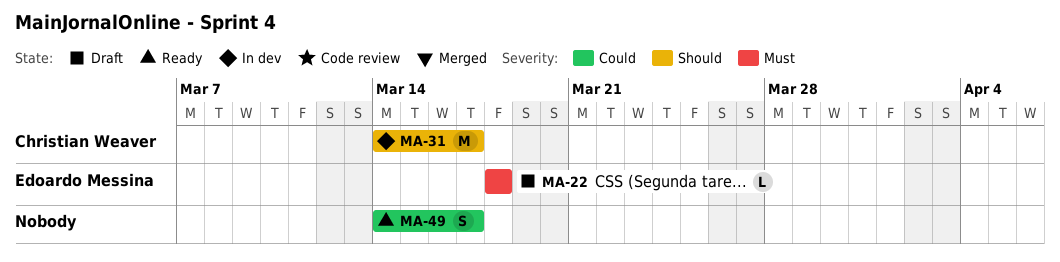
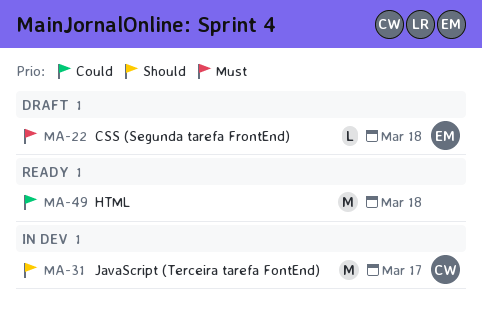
MA-49, estimate: S -> M
MA-49, due: Mar 17 -> Mar 18

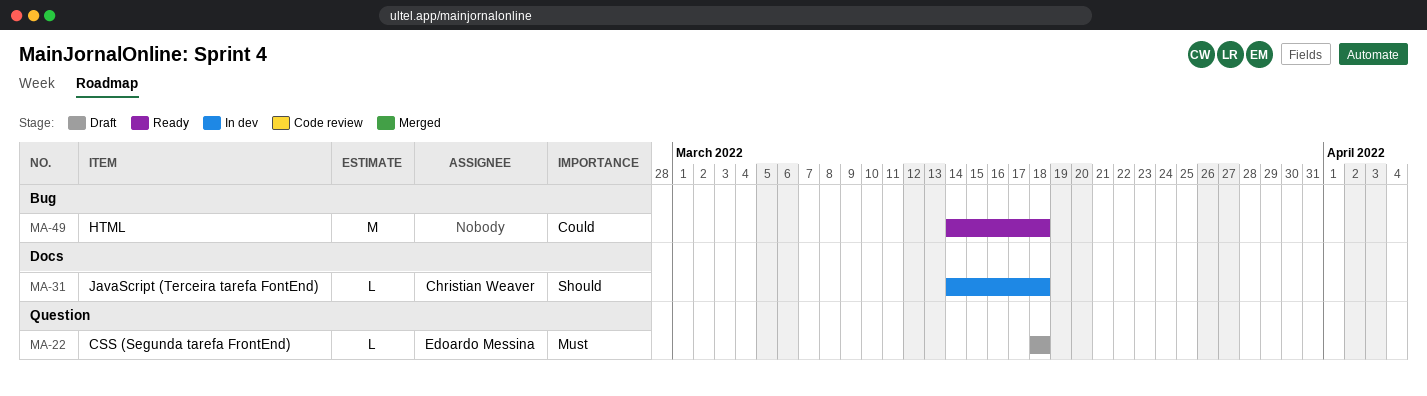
MA-31, estimate: M -> L
MA-31, due: Mar 17 -> Mar 18

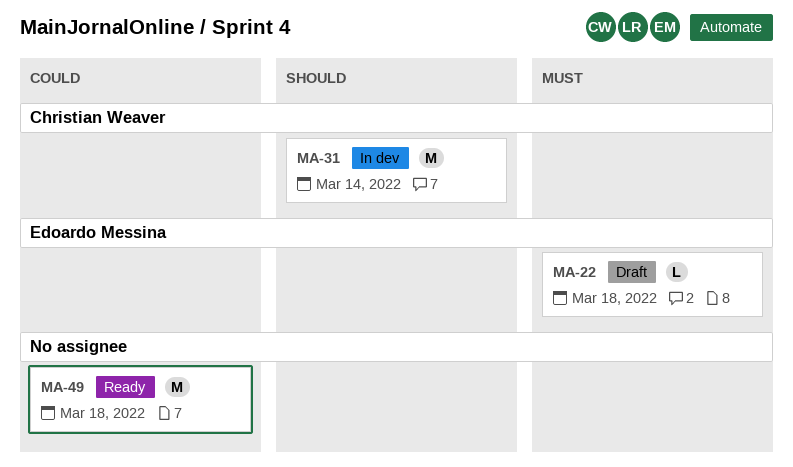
MA-31, estimate: L -> M
MA-31, due: Mar 18 -> Mar 14

